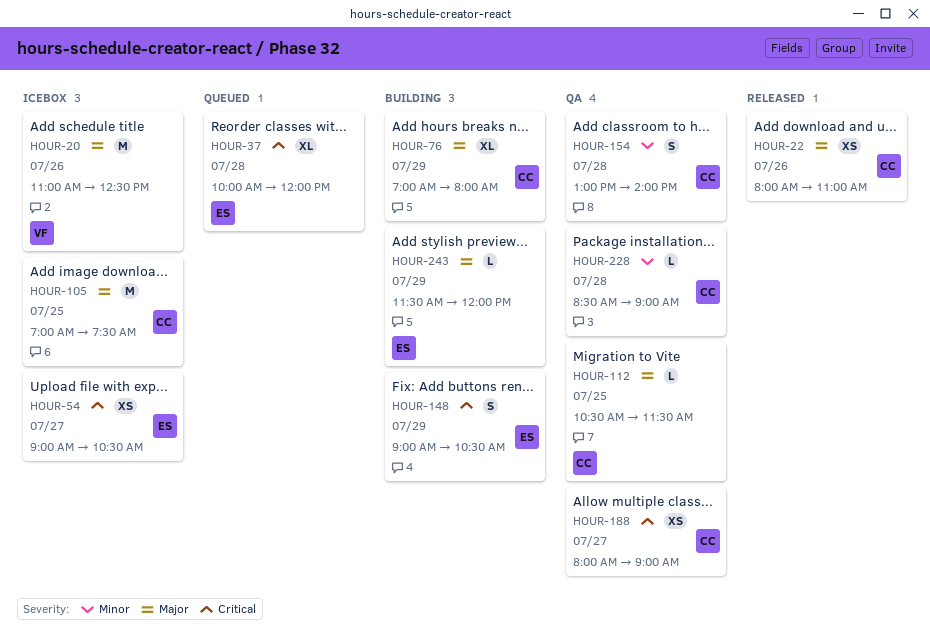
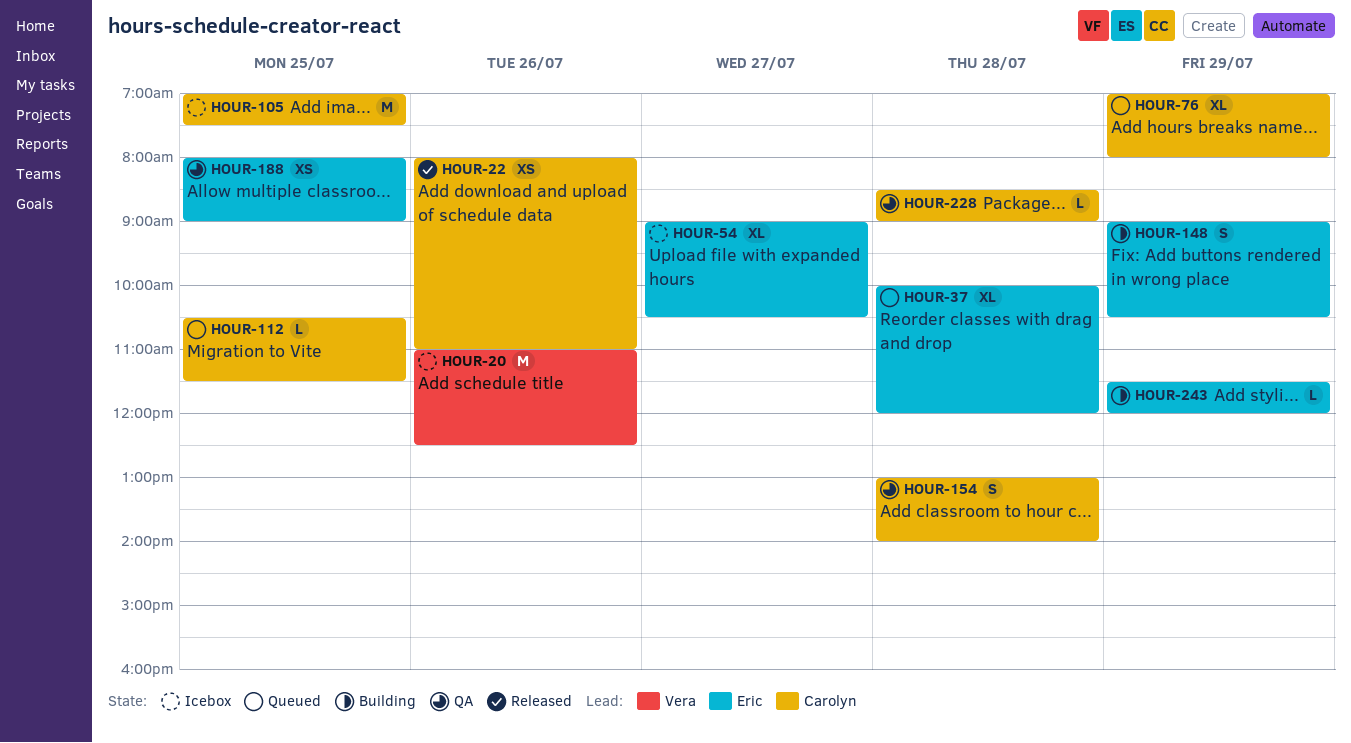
HOUR-54, estimate: XS -> XL
HOUR-76, status: Building -> Queued
HOUR-112, status: QA -> Queued
HOUR-188, owner: Carolyn -> Eric
HOUR-188, day: Jul 27 -> Jul 25

